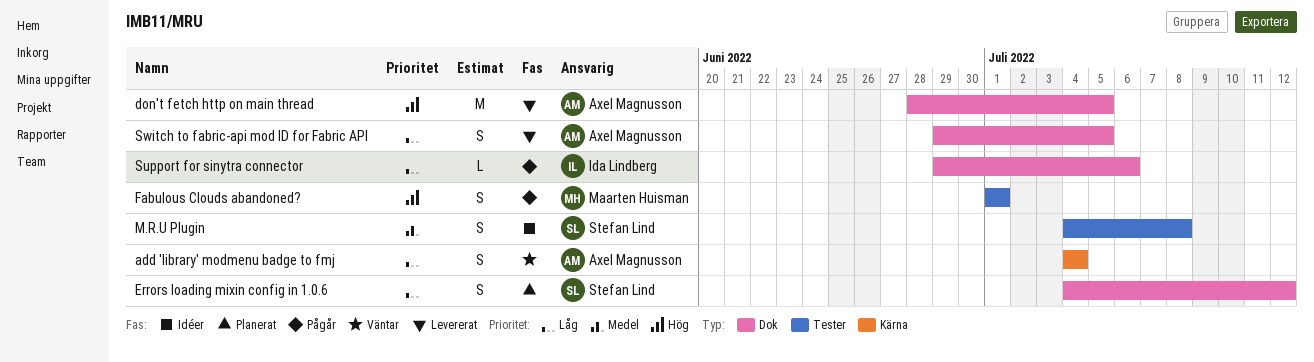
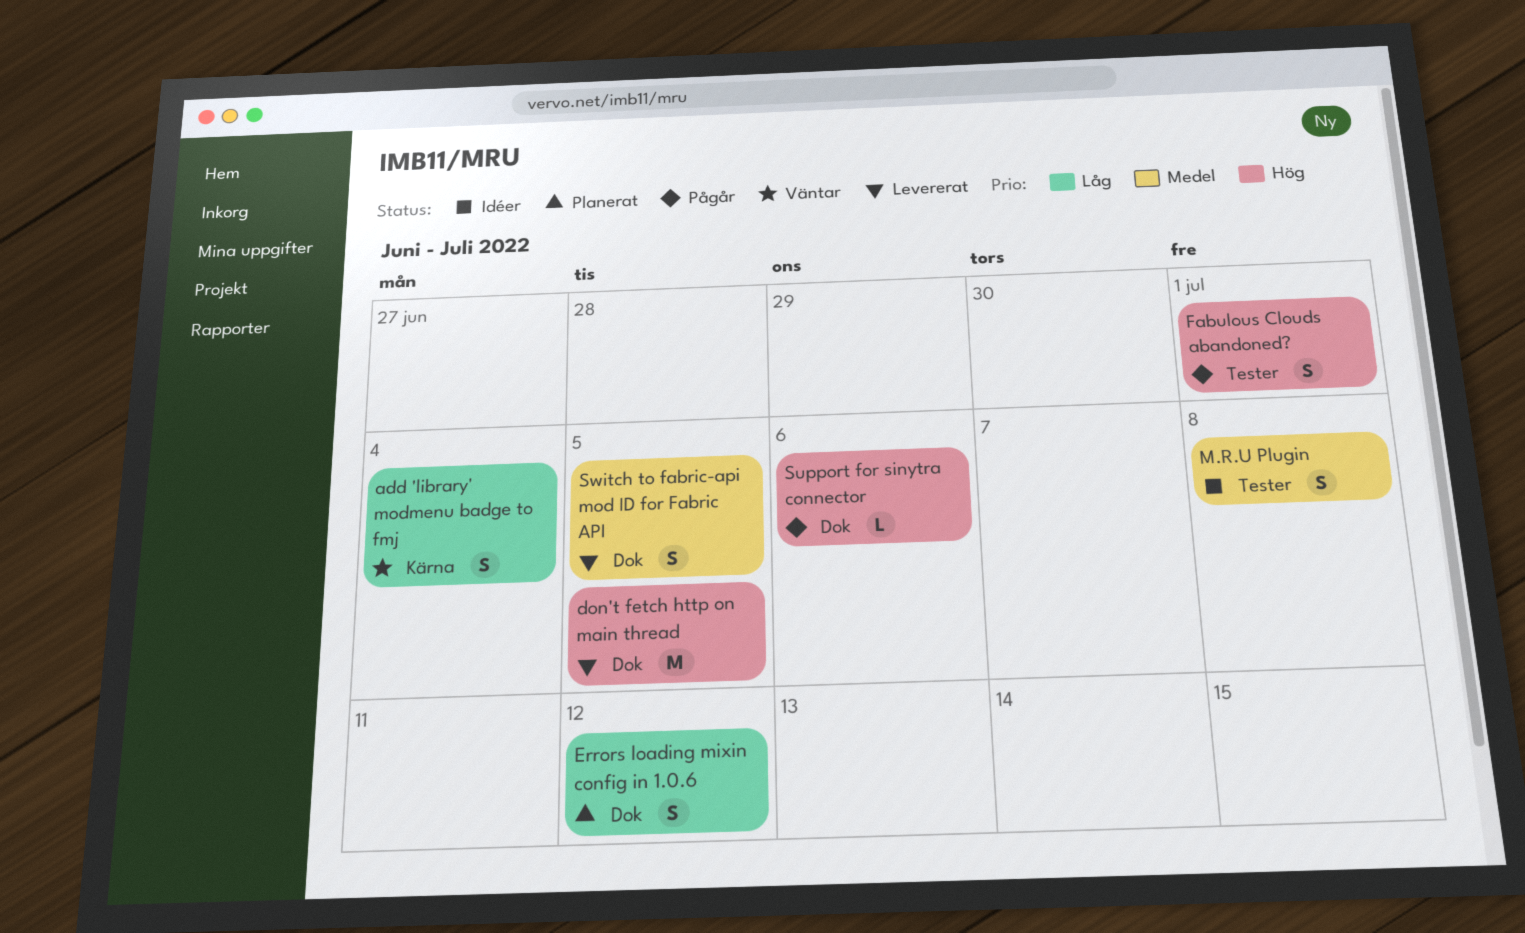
Support for sinytra connector, priority: Låg -> Hög
Switch to fabric-api mod ID for Fabric API, priority: Låg -> Medel

